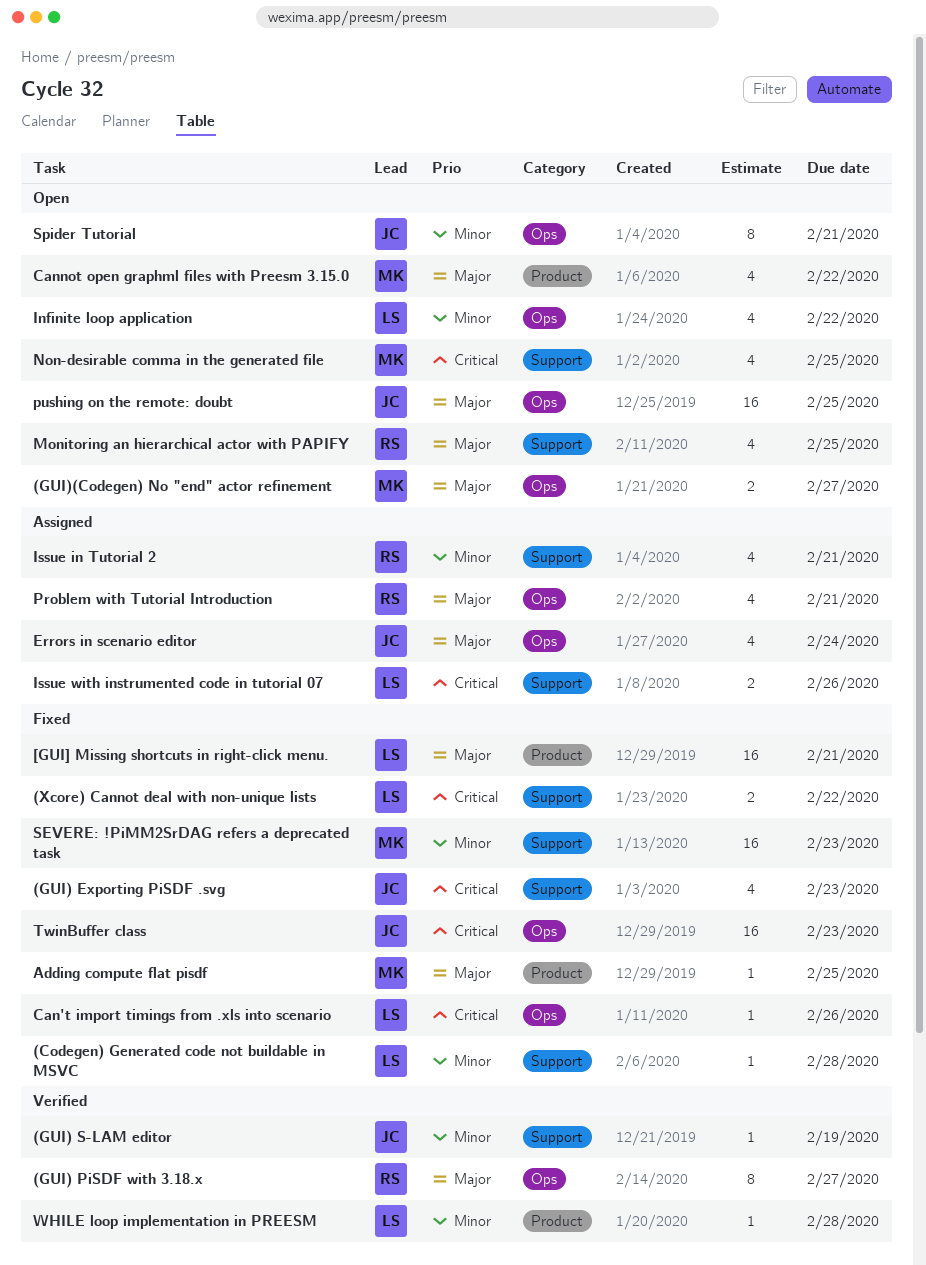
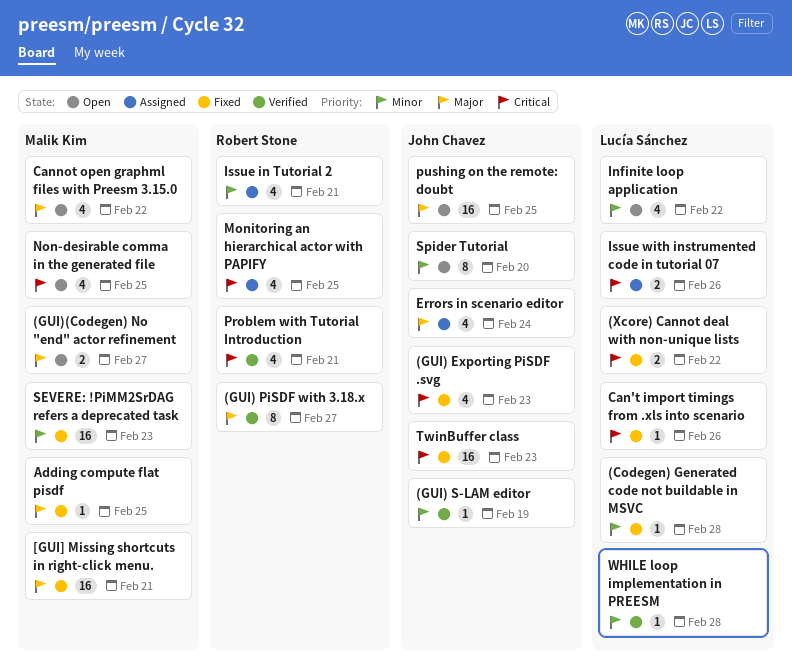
[GUI] Missing shortcuts in right-click menu., owner: Lucía Sánchez -> Malik Kim
Monitoring an hierarchical actor with PAPIFY, status: Open -> Assigned
Monitoring an hierarchical actor with PAPIFY, priority: Major -> Critical
Problem with Tutorial Introduction, status: Assigned -> Verified
Problem with Tutorial Introduction, priority: Major -> Critical
Spider Tutorial, due: Feb 21 -> Feb 20

